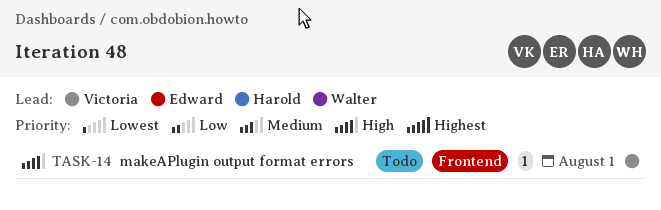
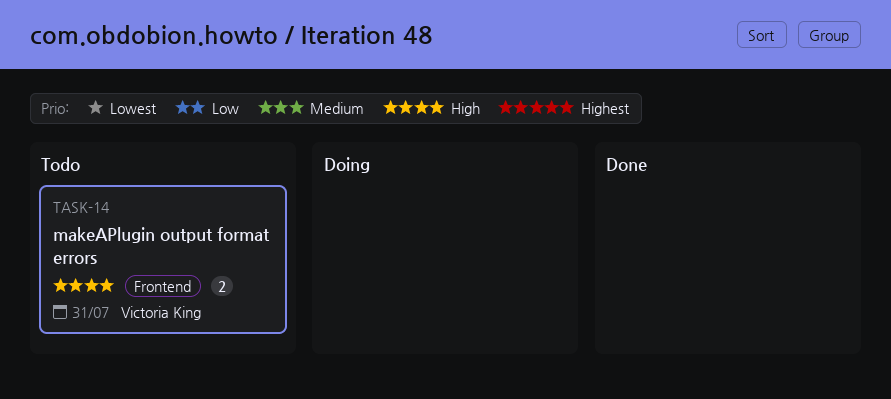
TASK-14, estimate: 1 -> 2
TASK-14, due: Aug 1 -> Jul 31

